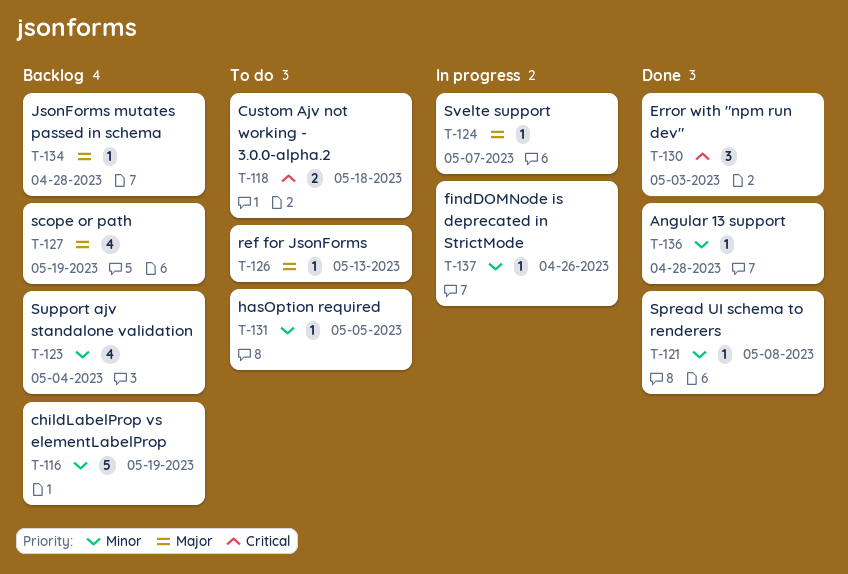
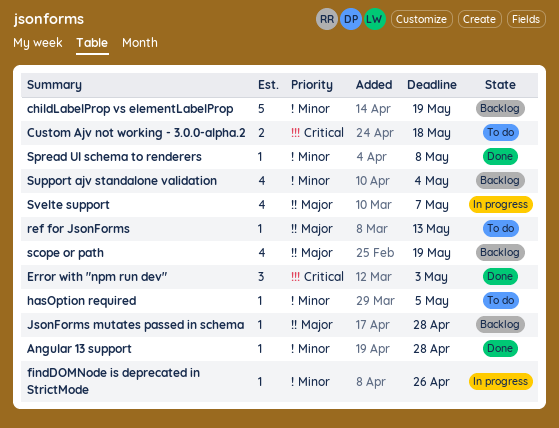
Svelte support, estimate: 1 -> 4

